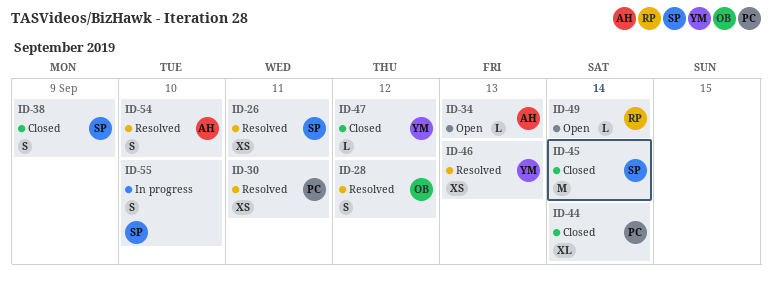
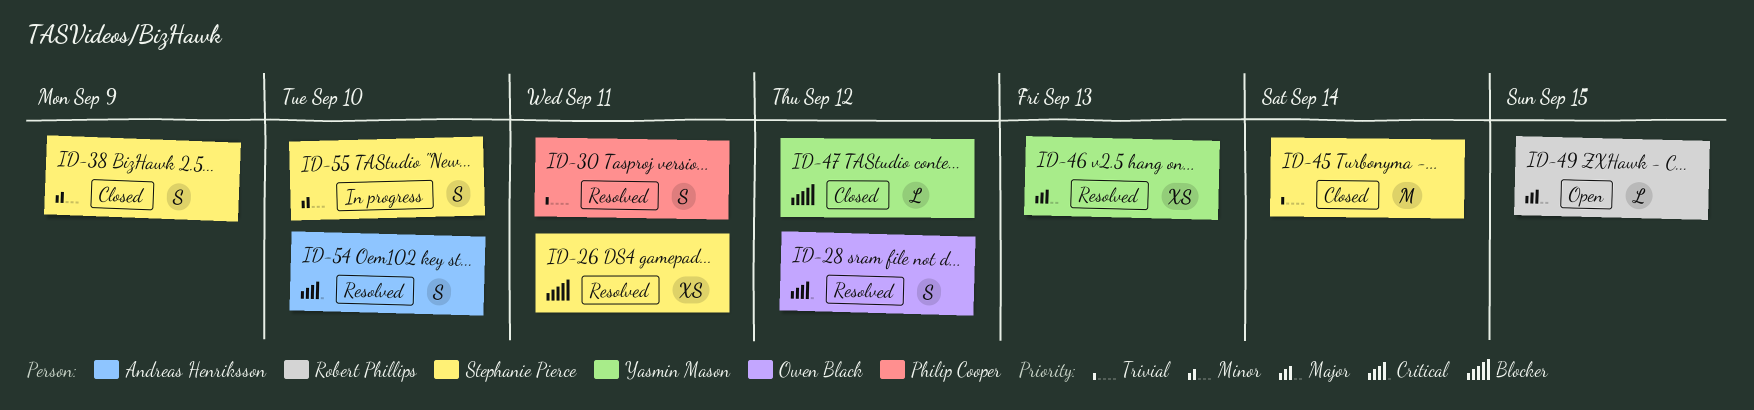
ID-30, estimate: XS -> S
ID-34: present -> none
ID-44: present -> none
ID-49, due: Sep 14 -> Sep 15

